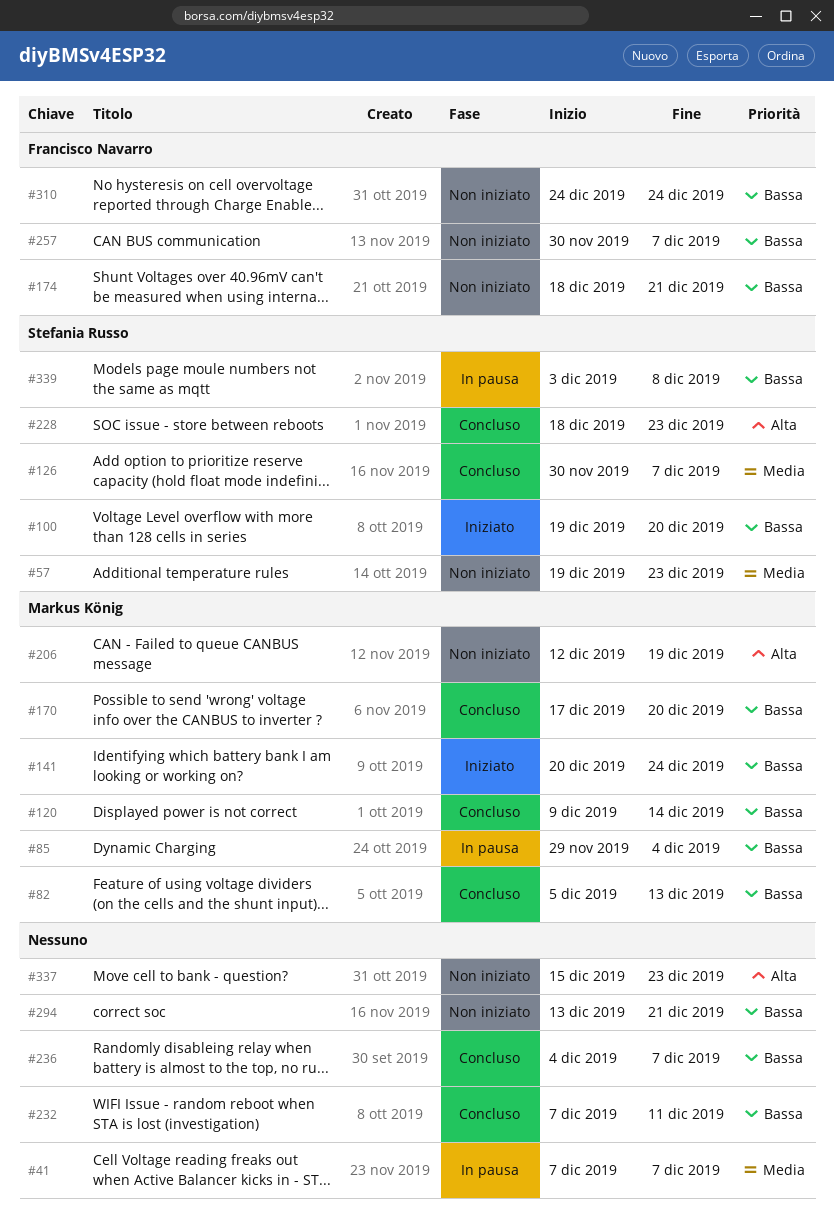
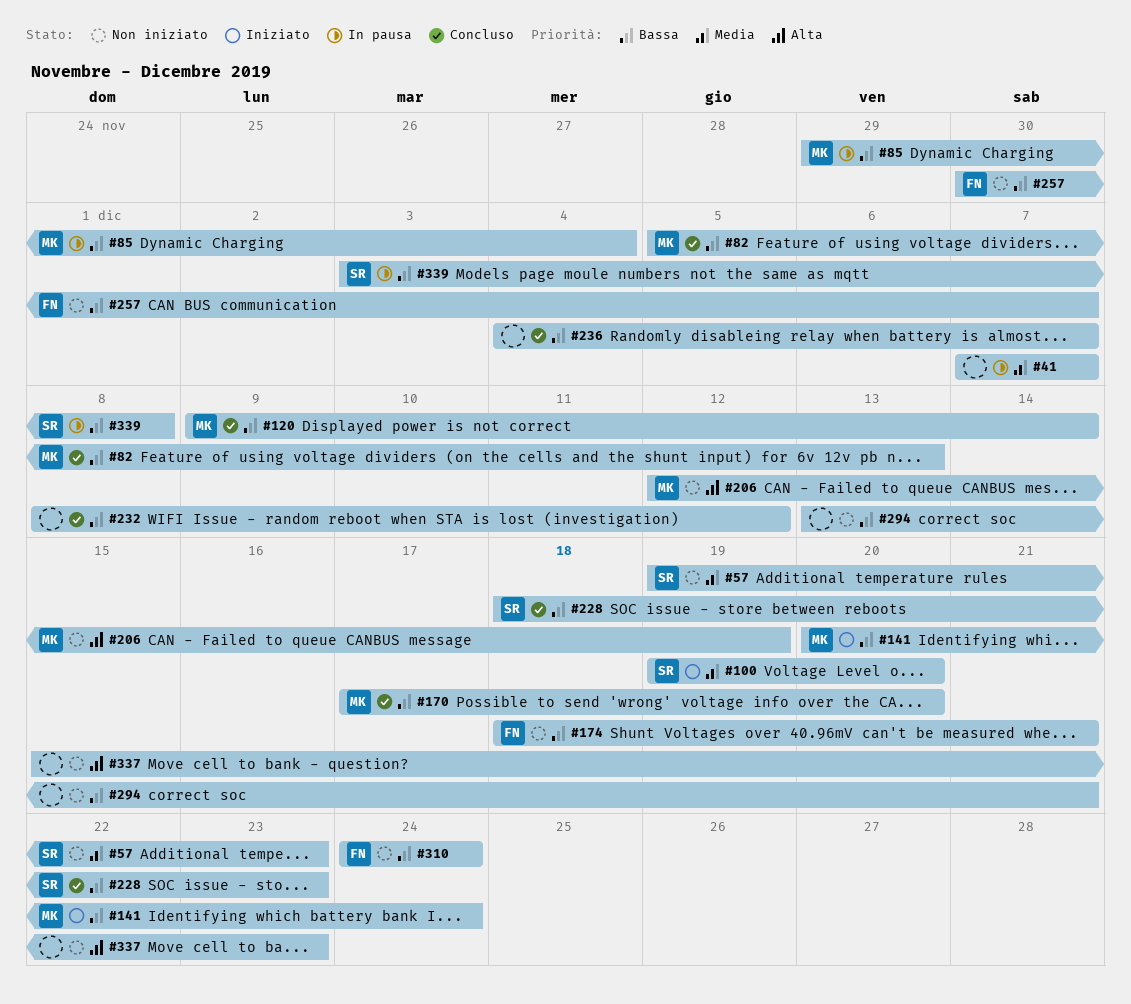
#100, priority: Bassa -> Media
#126: present -> none
#228, priority: Alta -> Bassa
#232, start: Dec 7 -> Dec 8
#232, due: Dec 11 -> Dec 12

